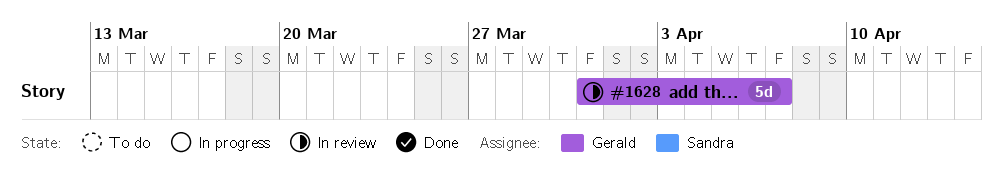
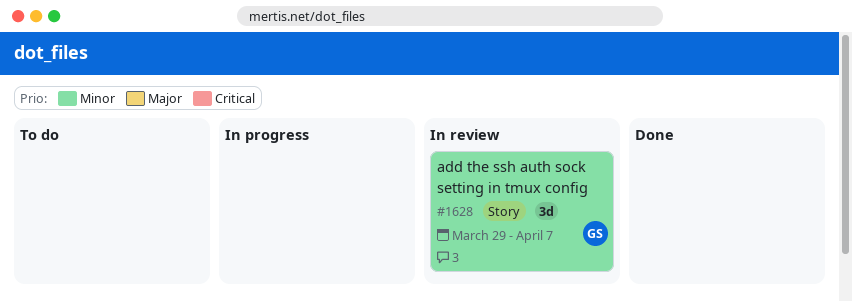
#1628, estimate: 5d -> 3d
#1628, start: Mar 31 -> Mar 29

